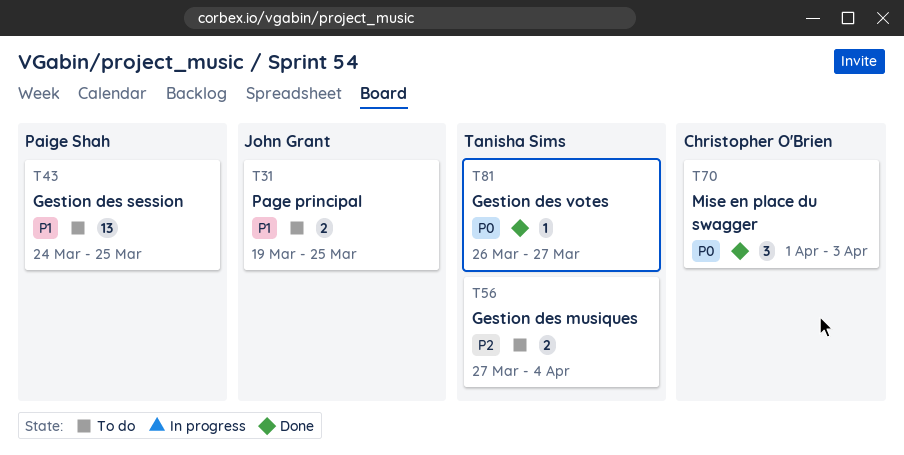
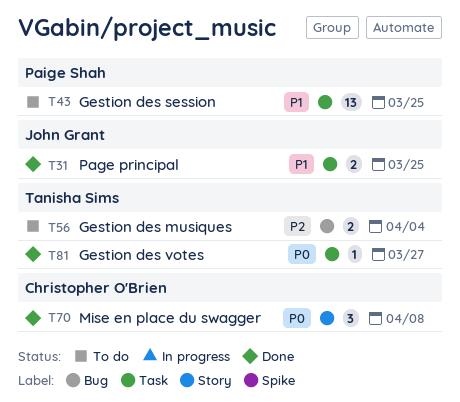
T31, status: To do -> Done
T70, due: Apr 3 -> Apr 8

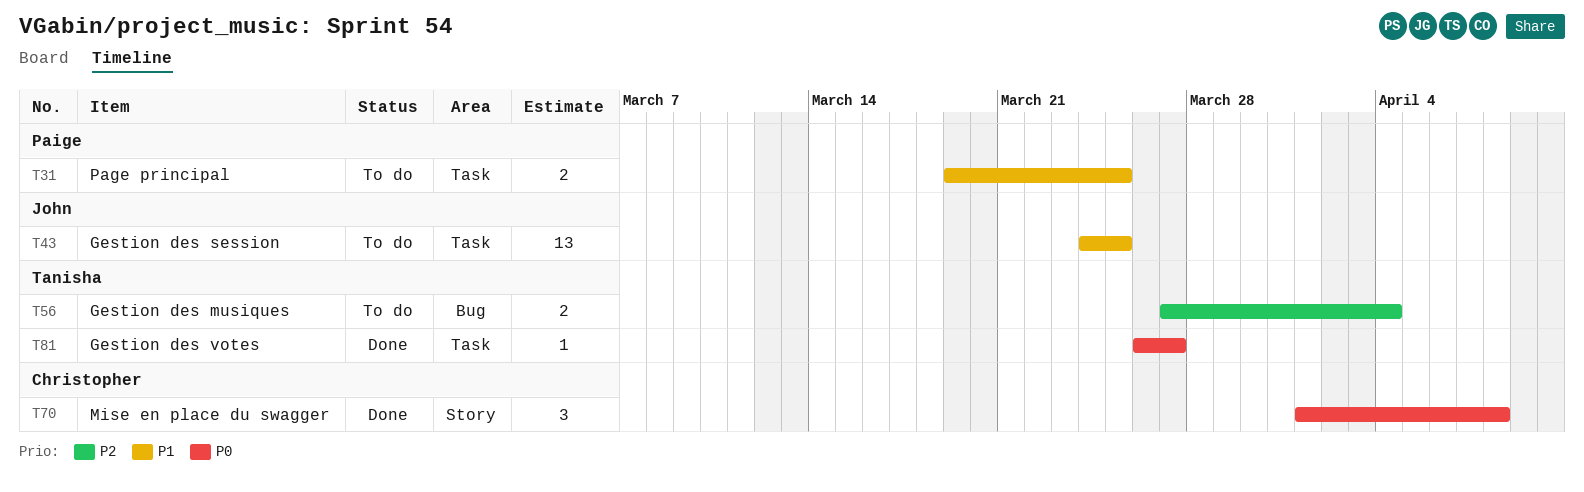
T31, status: Done -> To do
T31, owner: John Grant -> Paige Shah
T43, owner: Paige Shah -> John Grant

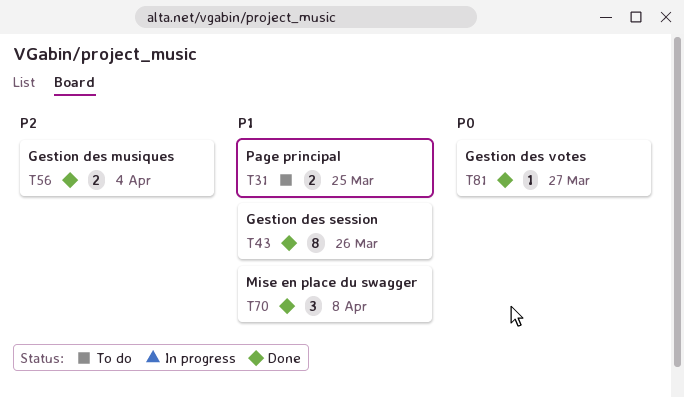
T43, status: To do -> Done
T43, estimate: 13 -> 8
T43, due: Mar 25 -> Mar 26
T56, status: To do -> Done
T70, priority: P0 -> P1

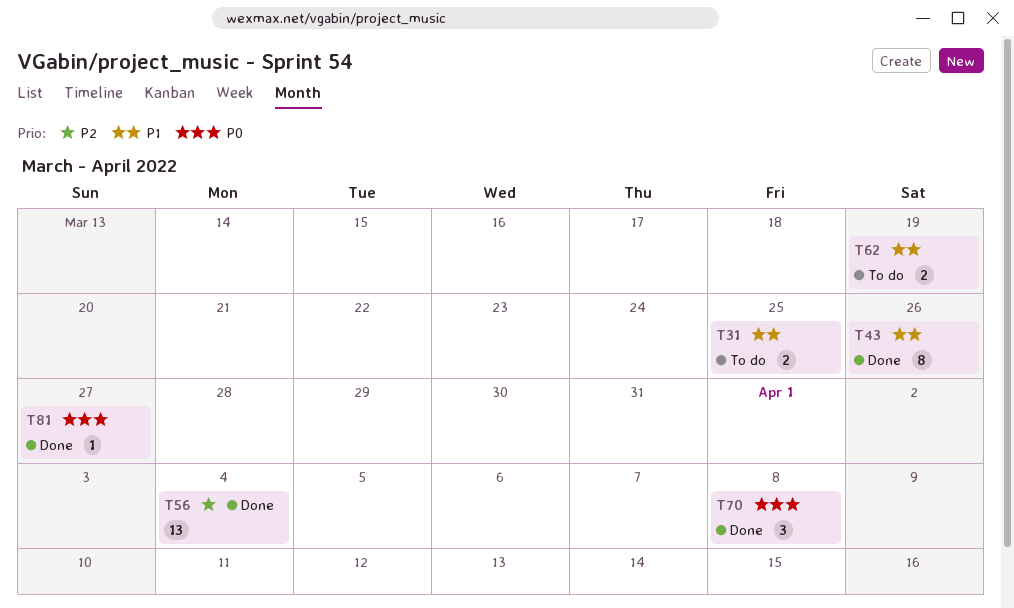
T56, estimate: 2 -> 13
T62: none -> present
T70, priority: P1 -> P0

